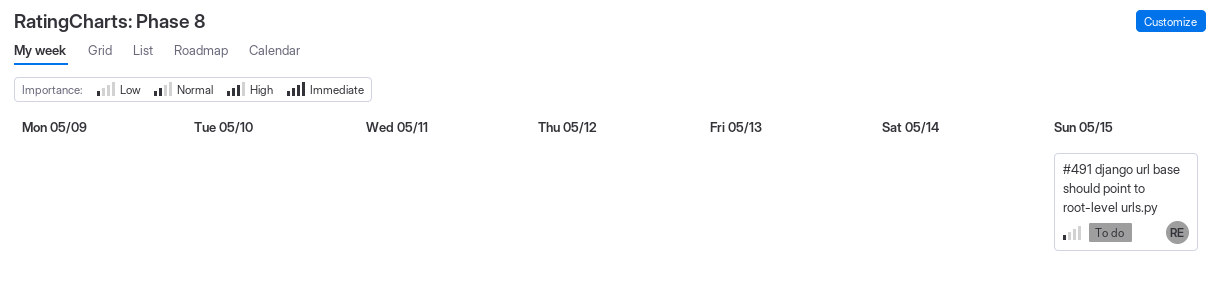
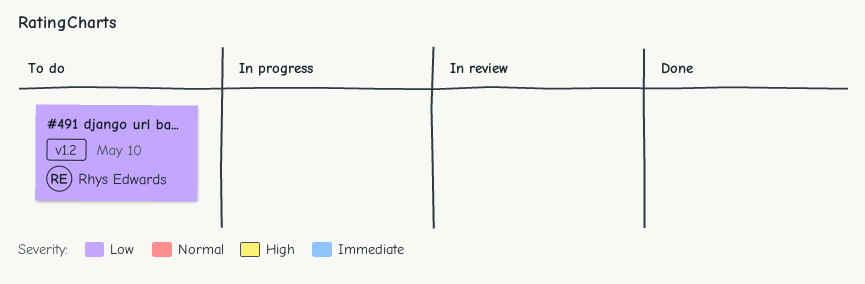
#491, due: May 15 -> May 10

